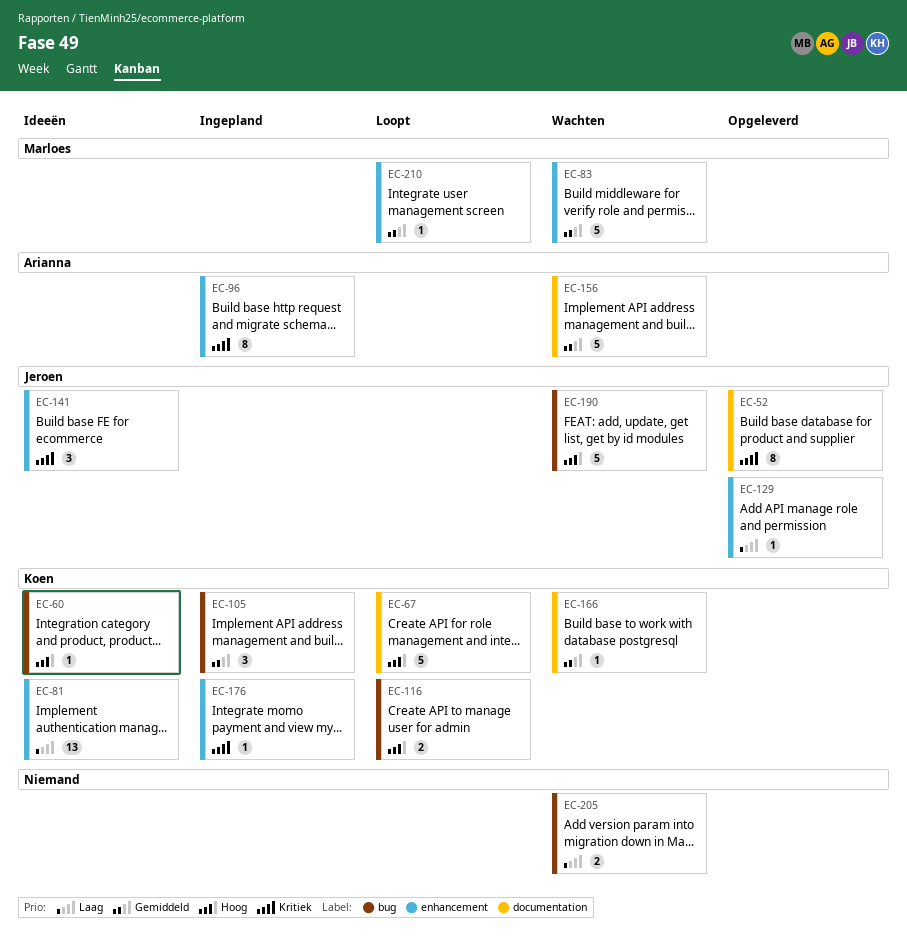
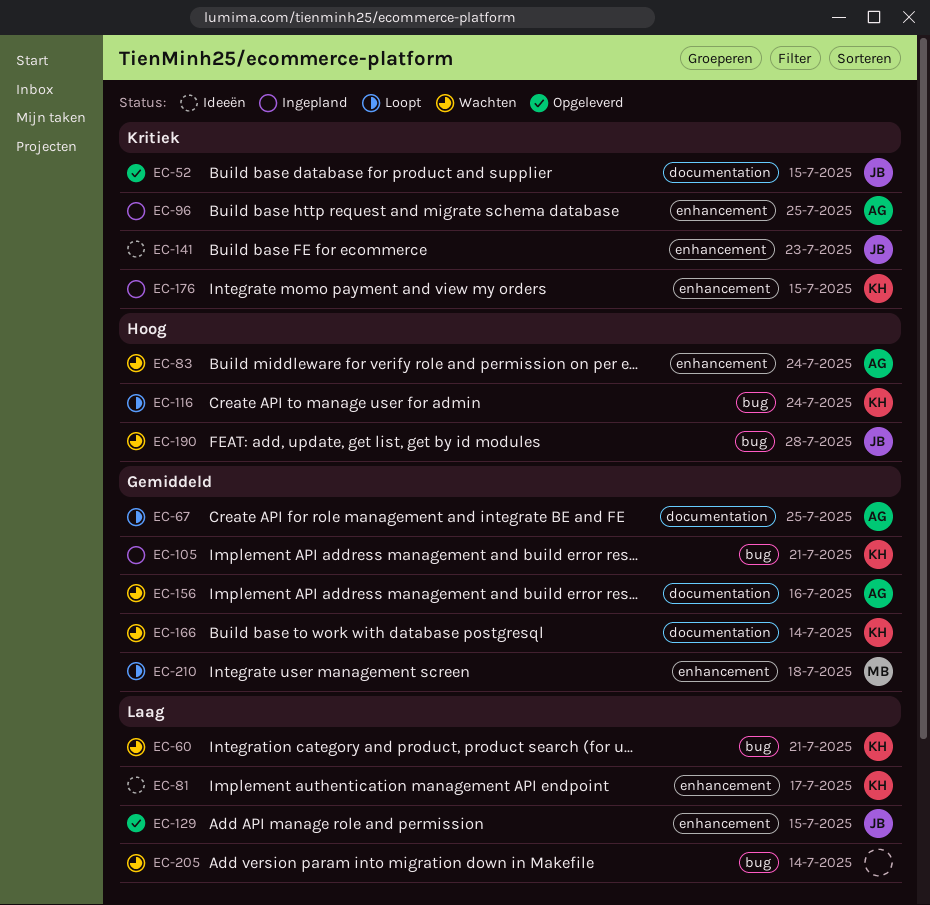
EC-60, status: Ideeën -> Wachten
EC-60, priority: Hoog -> Laag
EC-67, owner: Koen -> Arianna
EC-67, priority: Hoog -> Gemiddeld
EC-83, owner: Marloes -> Arianna
EC-83, priority: Gemiddeld -> Hoog

